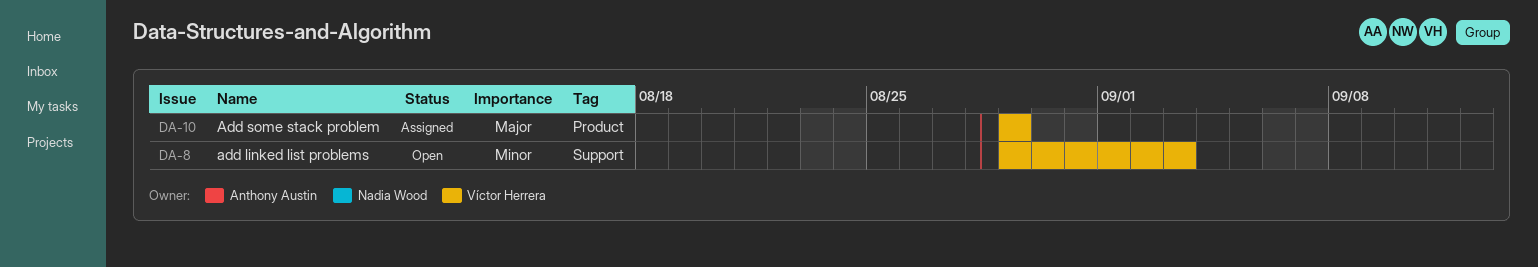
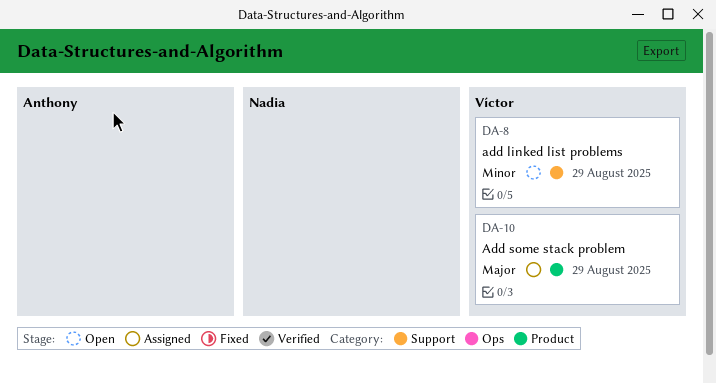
DA-8, due: Sep 3 -> Aug 29

